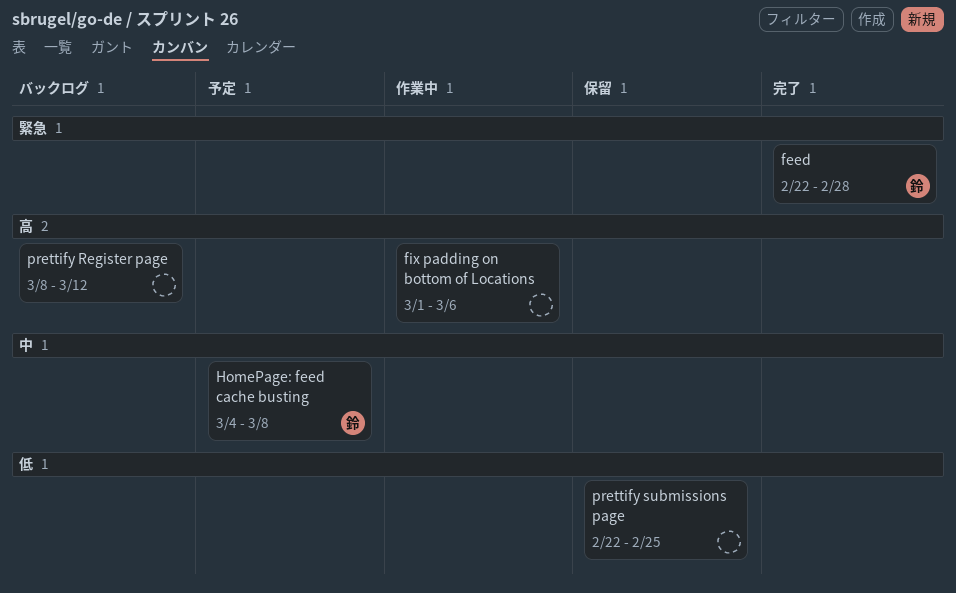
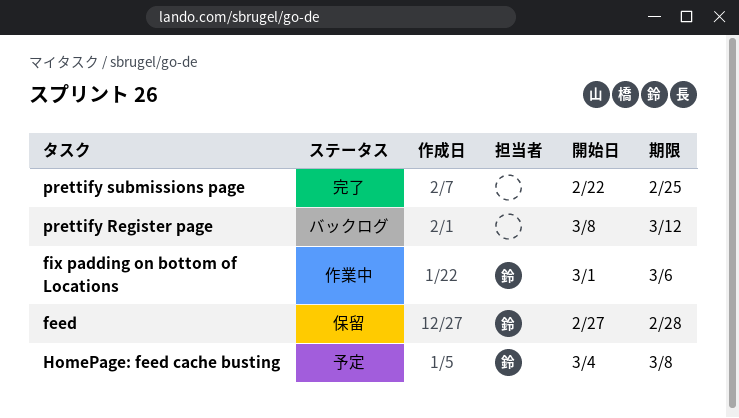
feed, status: 完了 -> 保留
feed, start: Feb 22 -> Feb 27
fix padding on bottom of Locations, owner: none -> 鈴
prettify submissions page, status: 保留 -> 完了

